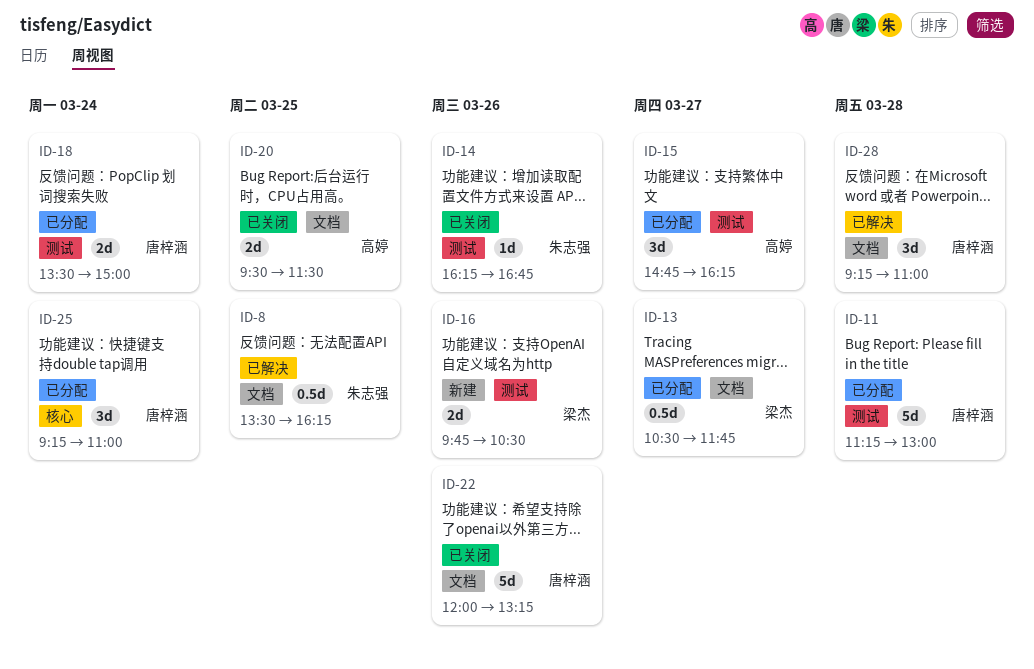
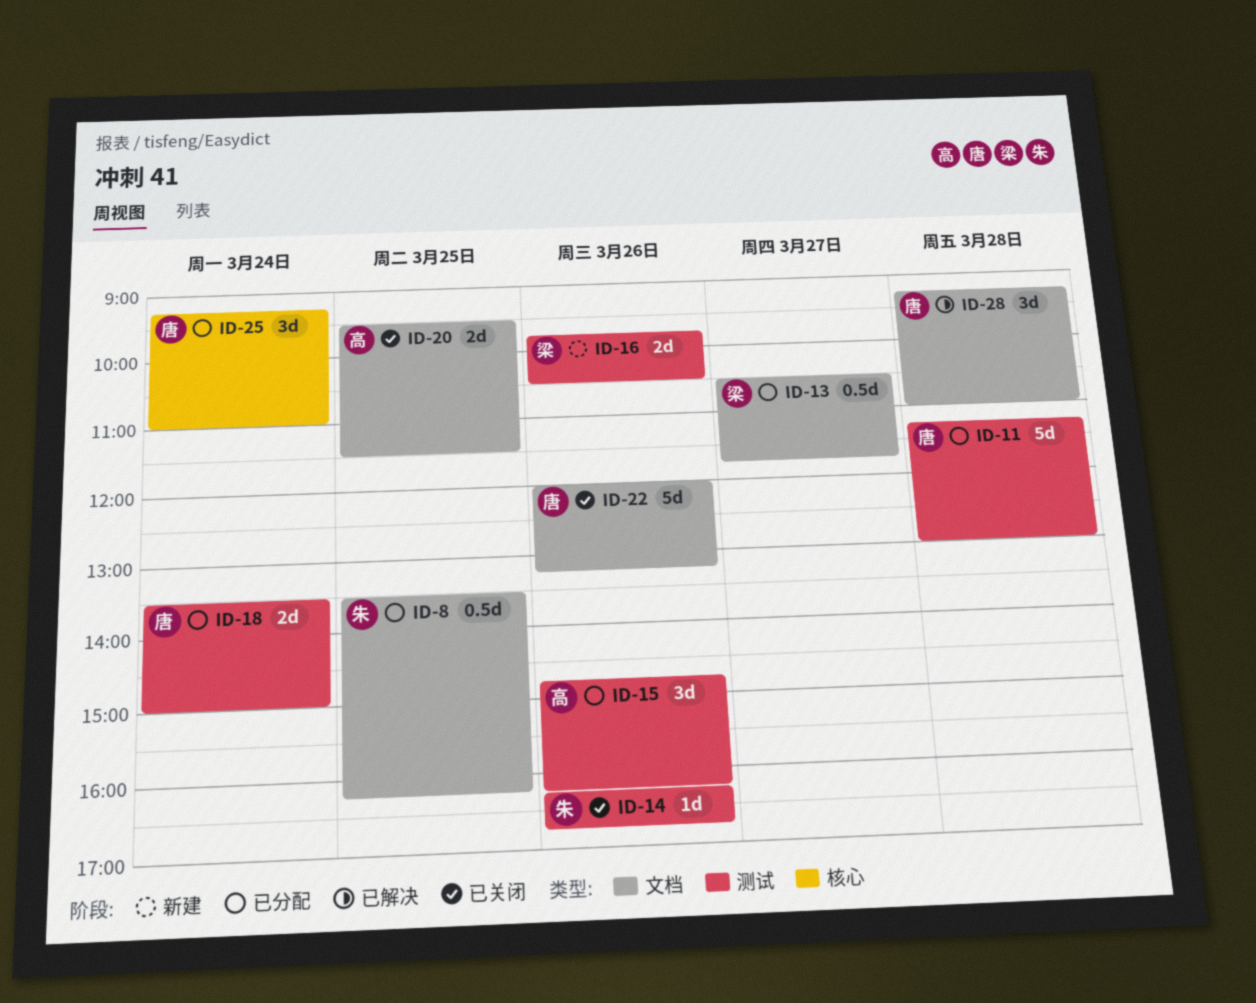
ID-8, status: 已解决 -> 已分配
ID-15, day: Mar 27 -> Mar 26

